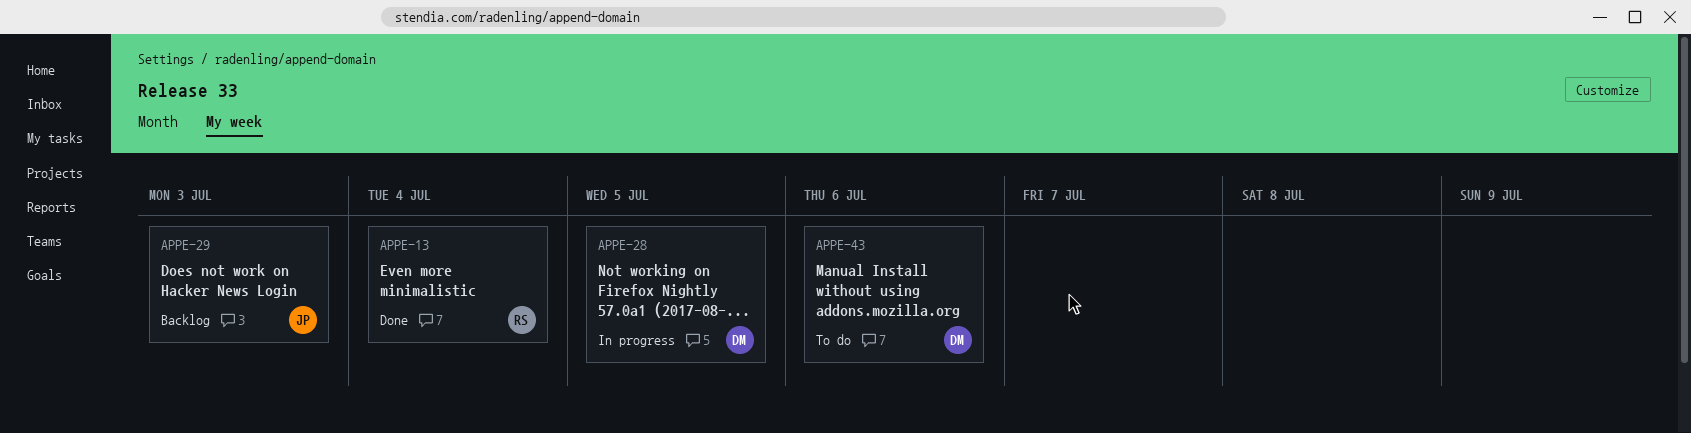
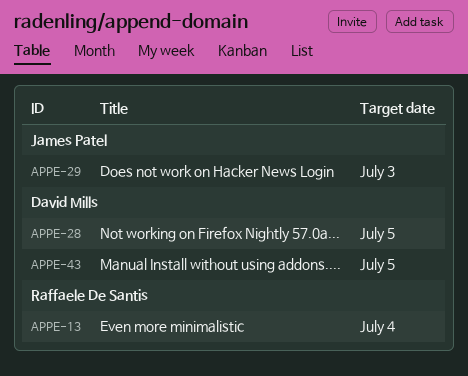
APPE-43, due: Jul 6 -> Jul 5

